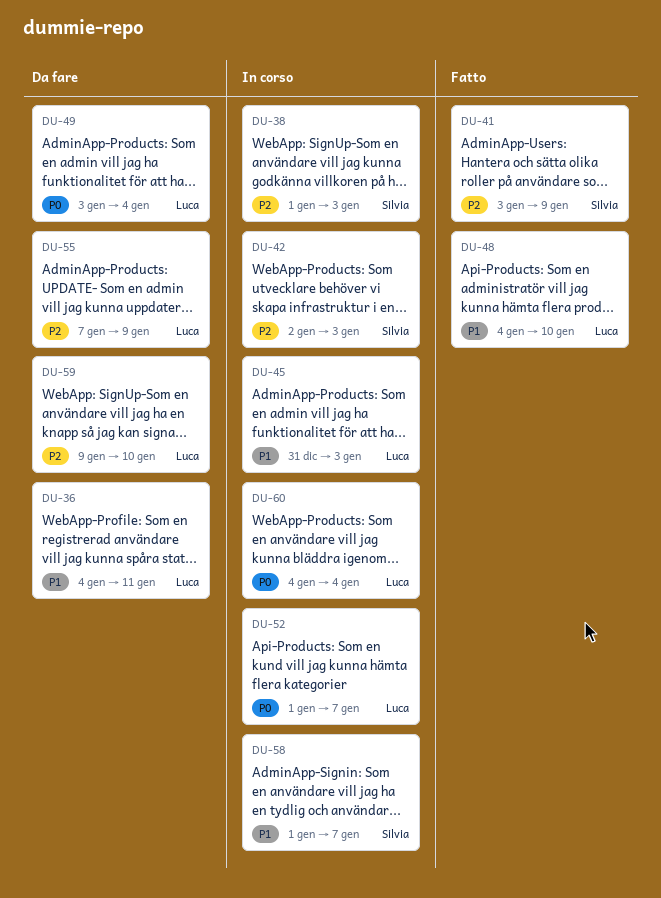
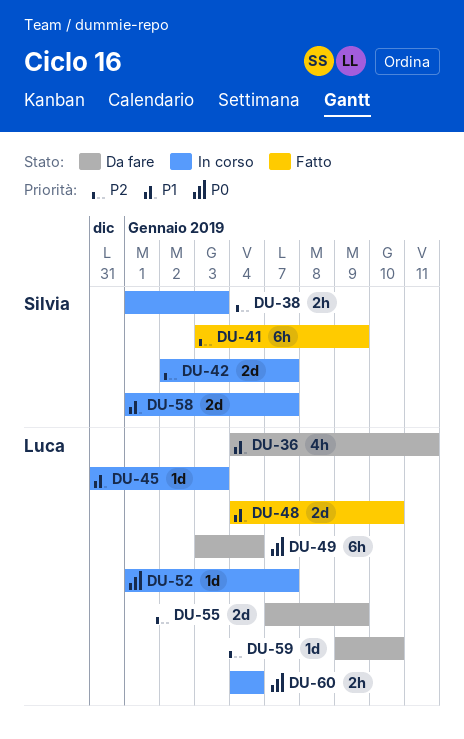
DU-42, due: Jan 3 -> Jan 7

